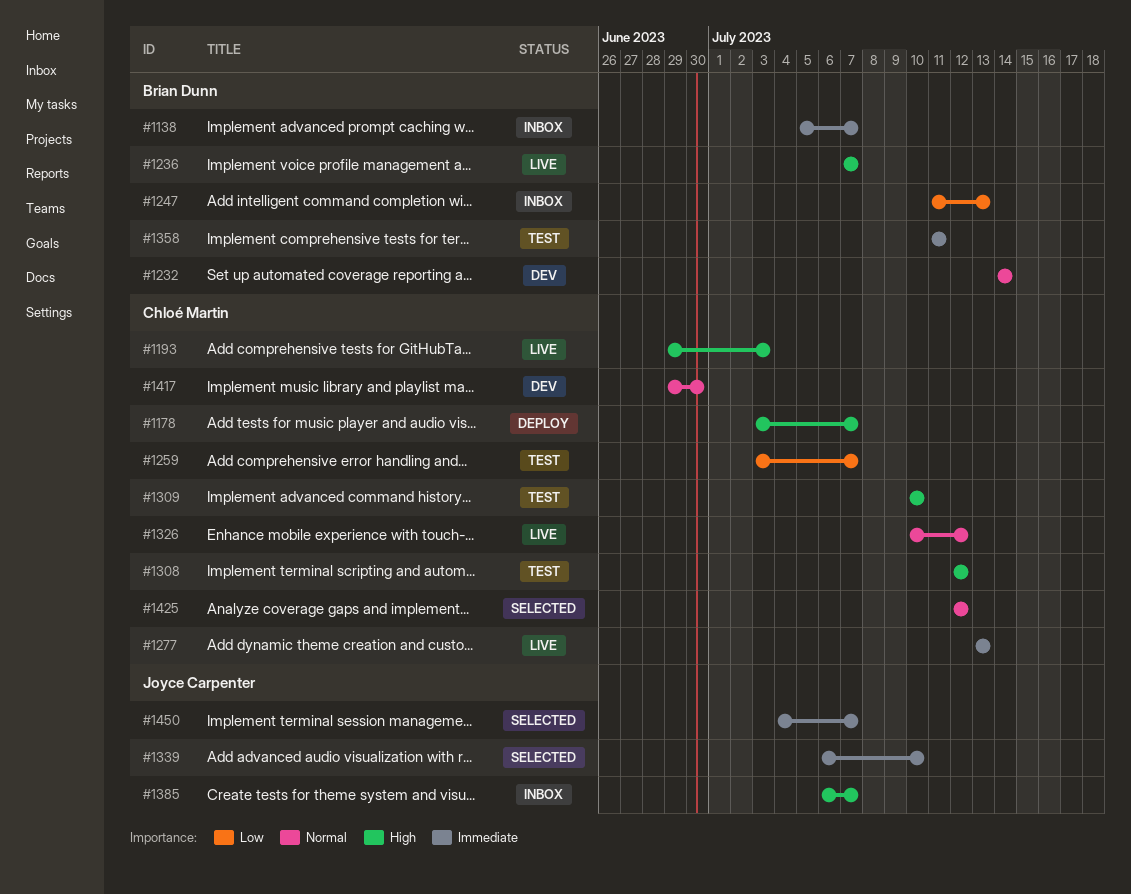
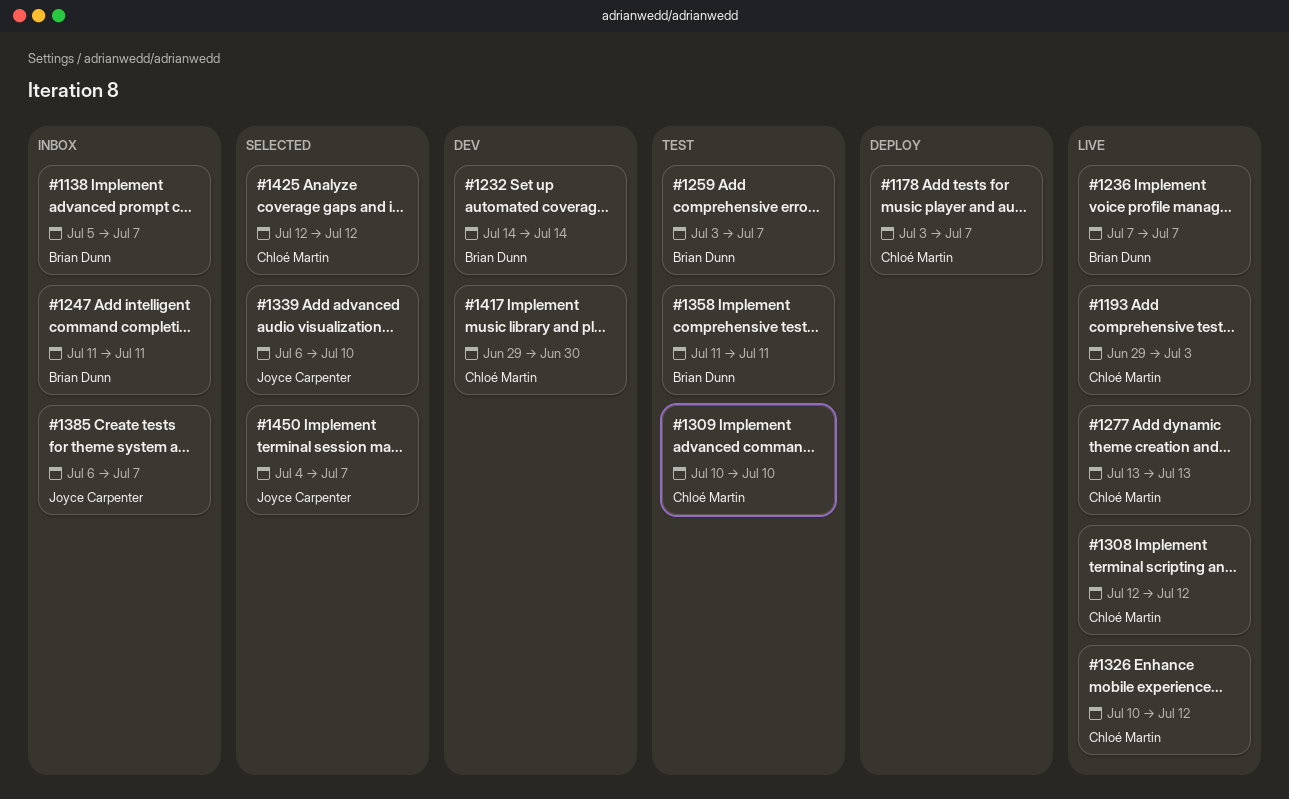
#1247, due: Jul 13 -> Jul 11
#1259, owner: Chloé Martin -> Brian Dunn
#1308, status: Test -> Live

